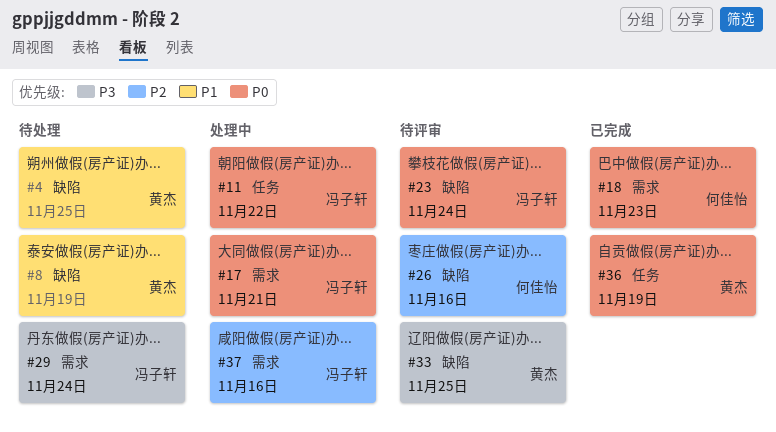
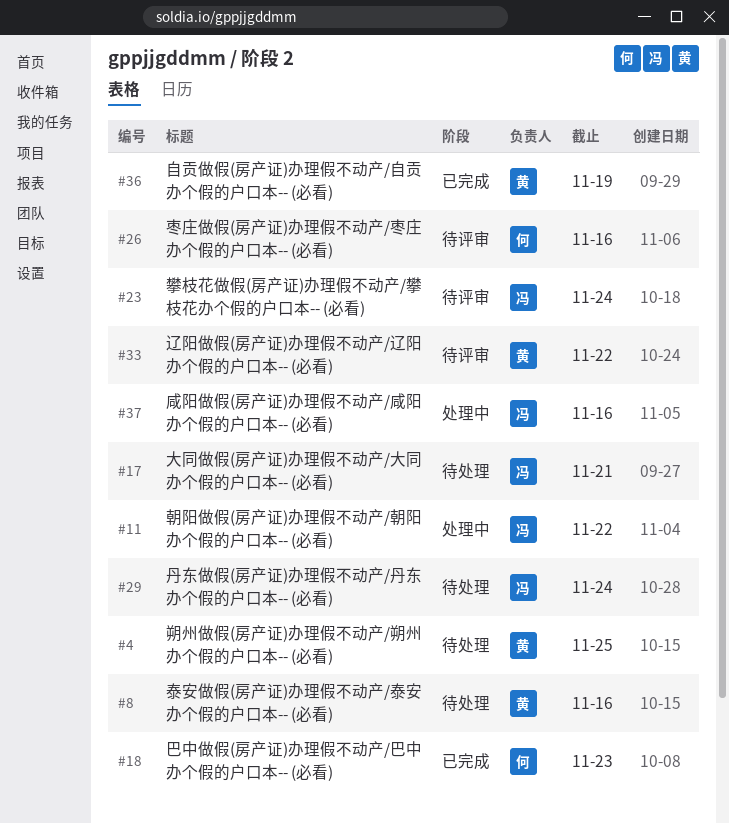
#8, due: Nov 19 -> Nov 16
#17, status: 处理中 -> 待处理
#33, due: Nov 25 -> Nov 22

